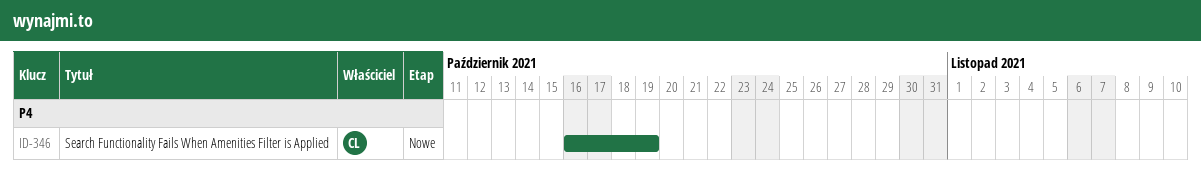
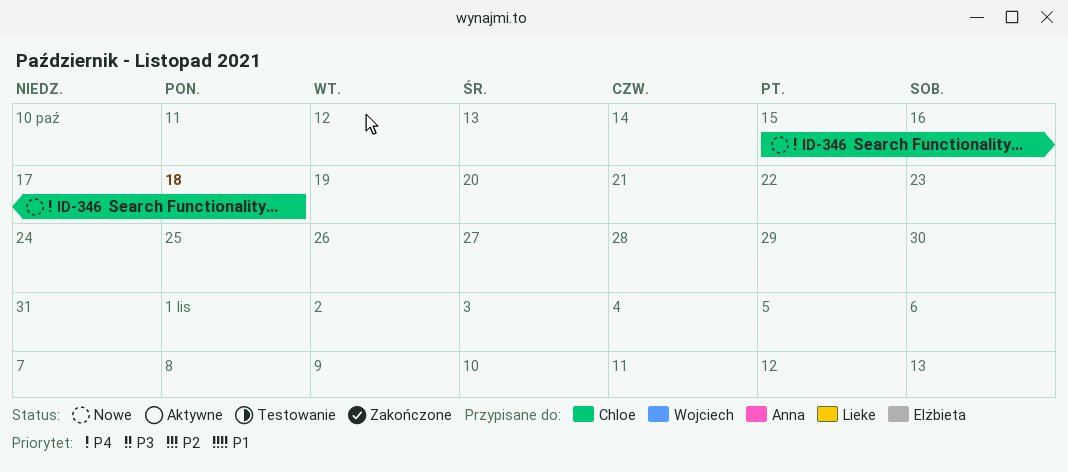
ID-346, start: Oct 16 -> Oct 15
ID-346, due: Oct 19 -> Oct 18

